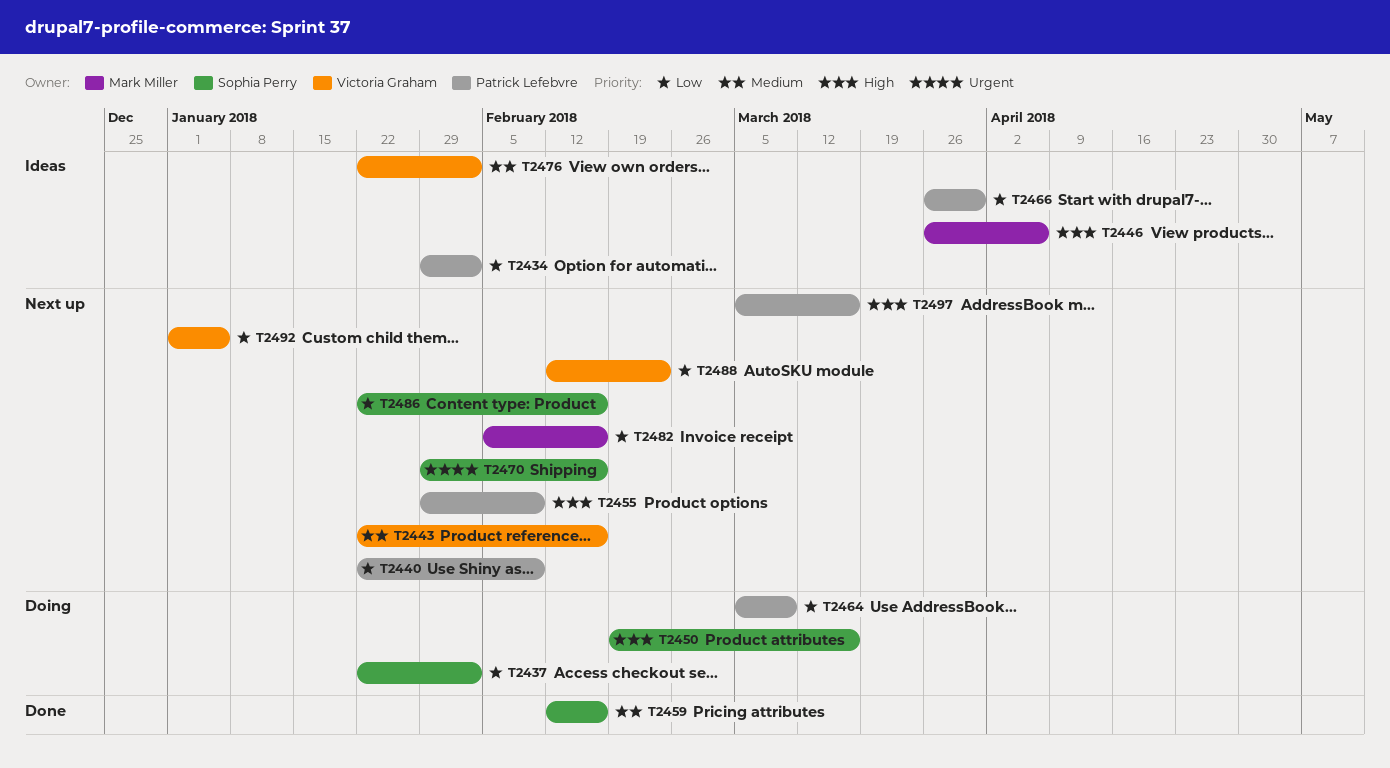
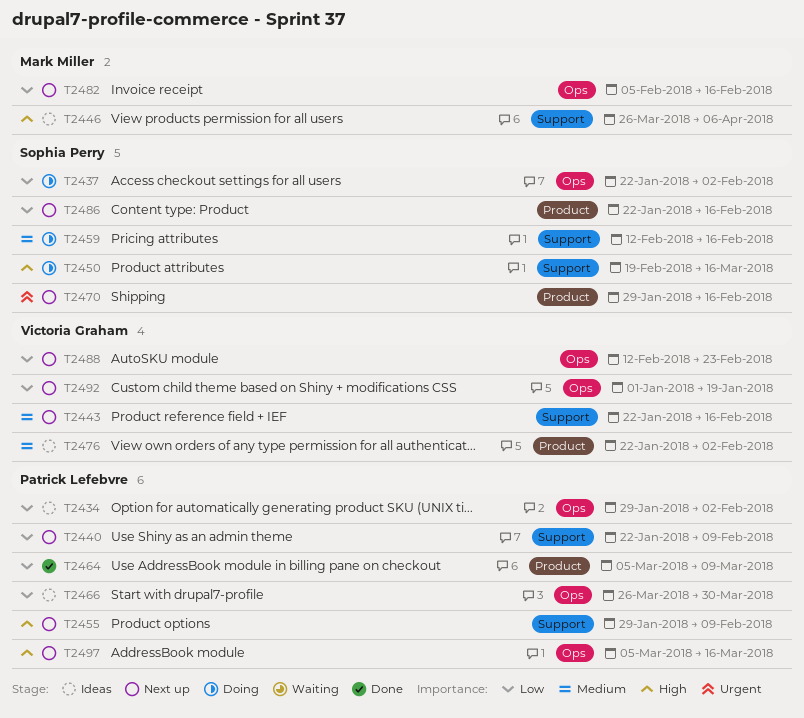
T2459, status: Done -> Doing
T2464, status: Doing -> Done
T2492, due: Jan 5 -> Jan 19

